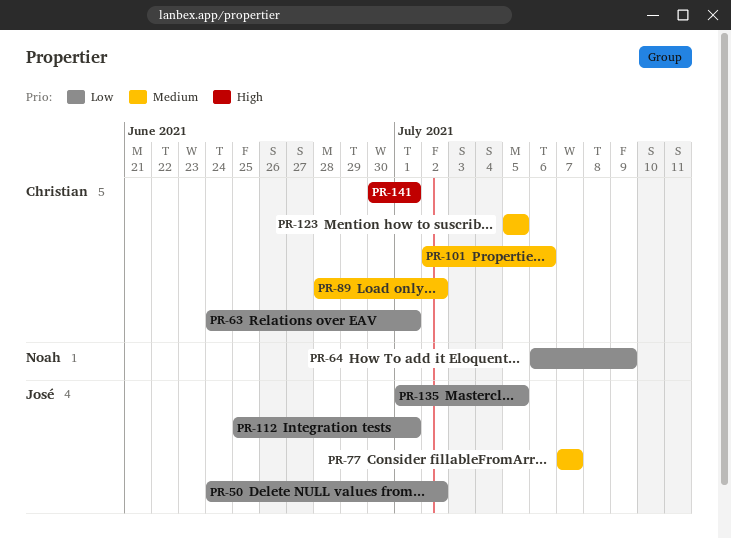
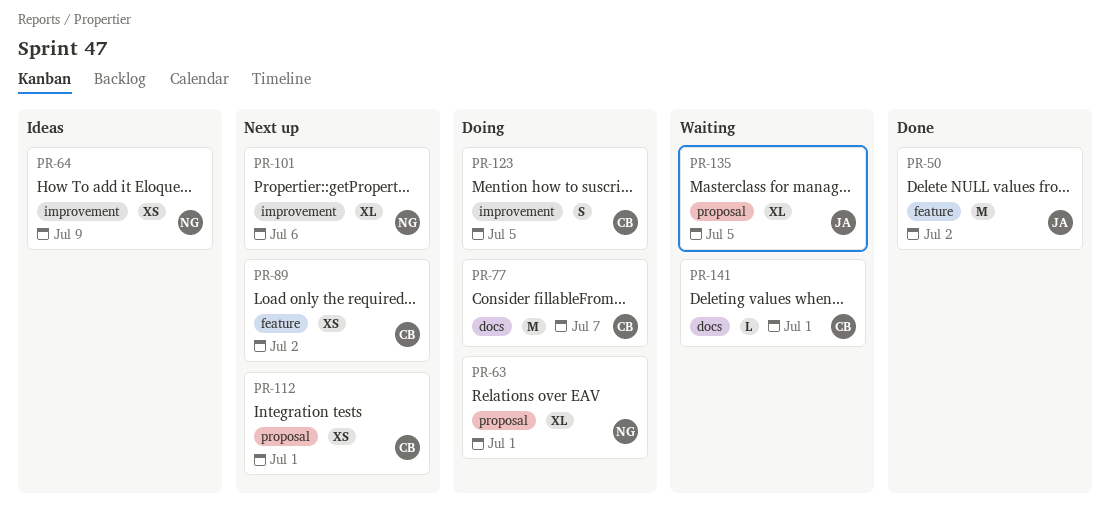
PR-63, owner: Christian -> Noah
PR-77, owner: José -> Christian
PR-101, owner: Christian -> Noah
PR-112, owner: José -> Christian

